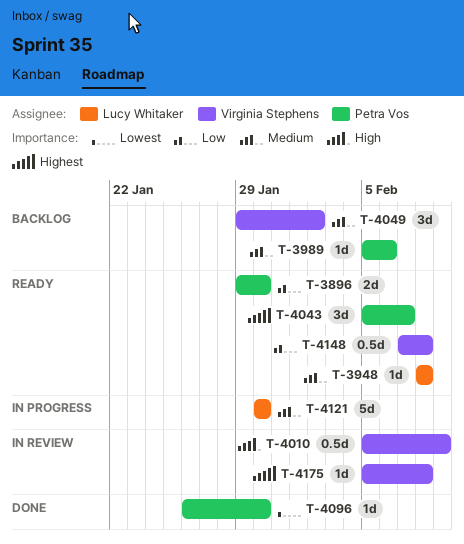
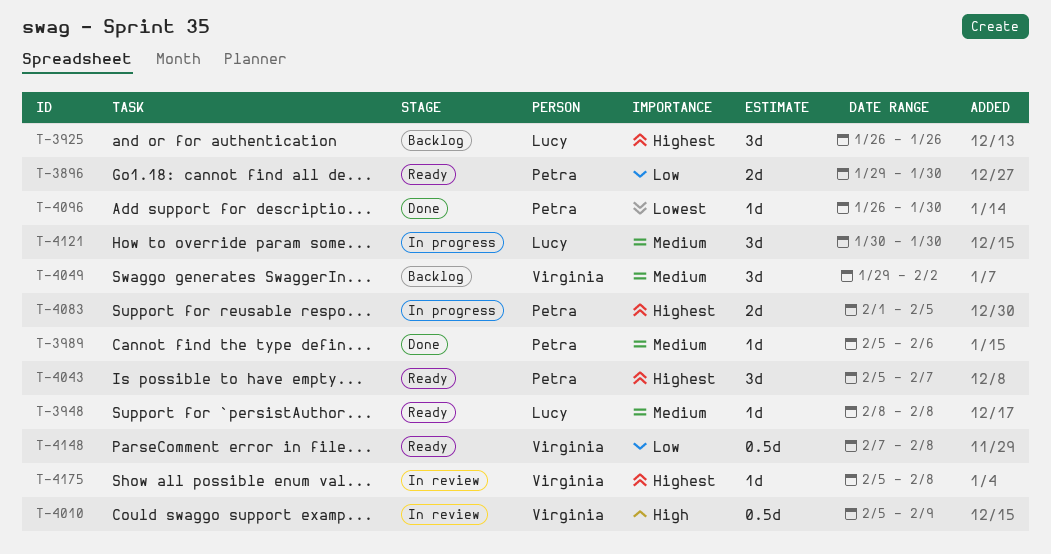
T-3925: none -> present
T-3989, status: Backlog -> Done
T-4083: none -> present
T-4121, estimate: 5d -> 3d

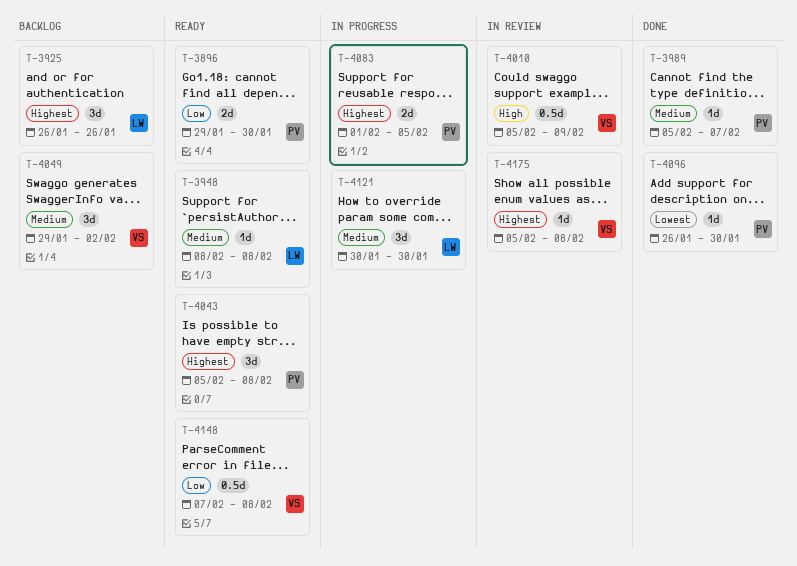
T-3989, due: Feb 6 -> Feb 7
T-4043, due: Feb 7 -> Feb 8

